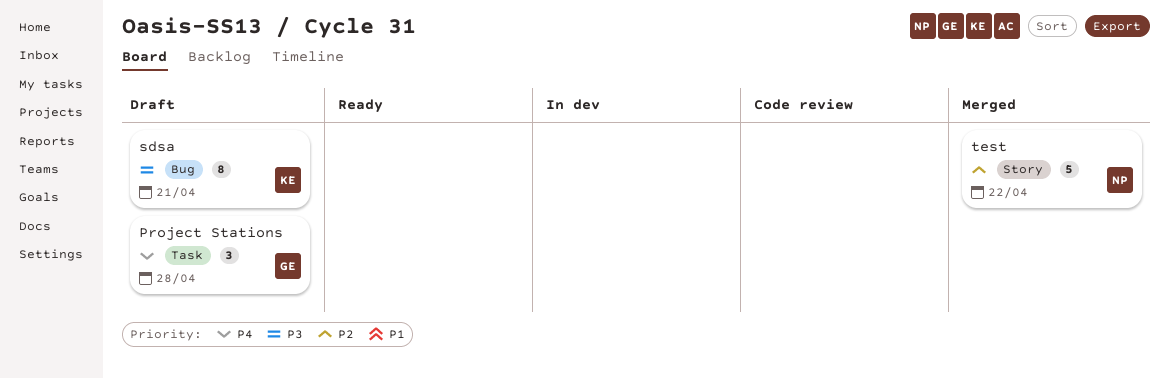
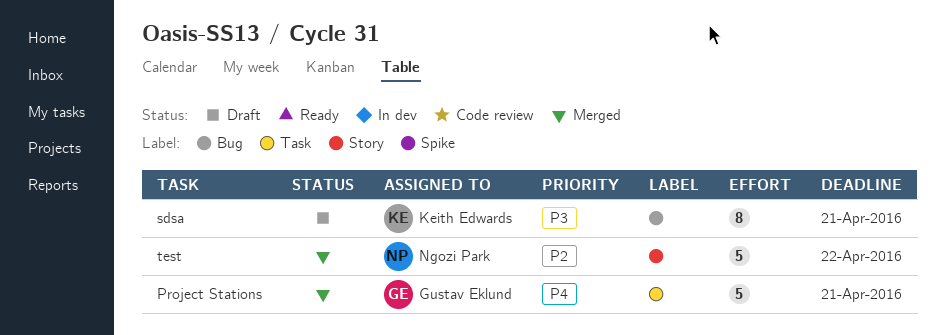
Project Stations, status: Draft -> Merged
Project Stations, estimate: 3 -> 5
Project Stations, due: Apr 28 -> Apr 21

